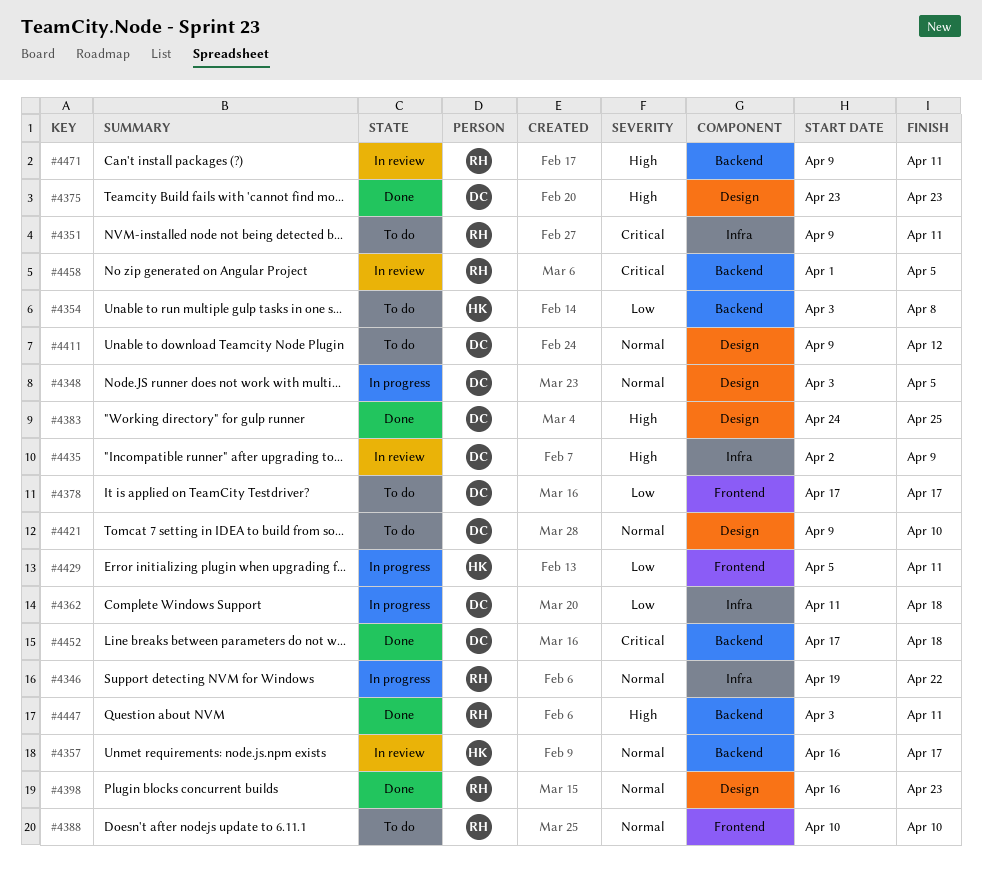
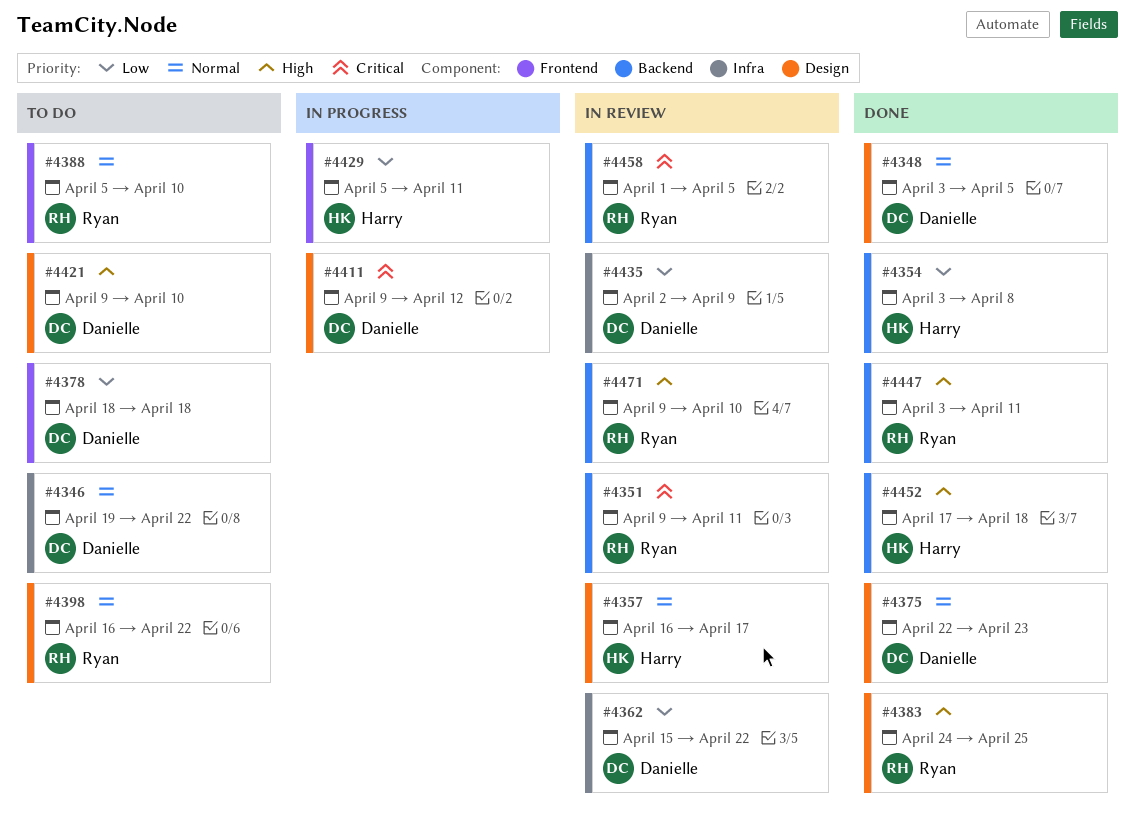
#4346, status: In progress -> To do
#4346, owner: Ryan -> Danielle
#4348, status: In progress -> Done
#4351, status: To do -> In review
#4351, label: Infra -> Backend
#4354, status: To do -> Done
#4357, label: Backend -> Design
#4362, status: In progress -> In review
#4362, start: Apr 11 -> Apr 15
#4362, due: Apr 18 -> Apr 22
#4375, priority: High -> Normal
#4375, start: Apr 23 -> Apr 22
#4378, start: Apr 17 -> Apr 18
#4378, due: Apr 17 -> Apr 18
#4383, owner: Danielle -> Ryan
#4388, start: Apr 10 -> Apr 5
#4398, status: Done -> To do
#4398, due: Apr 23 -> Apr 22
#4411, status: To do -> In progress
#4411, priority: Normal -> Critical
#4421, priority: Normal -> High
#4435, priority: High -> Low
#4452, owner: Danielle -> Harry
#4452, priority: Critical -> High
#4471, due: Apr 11 -> Apr 10

